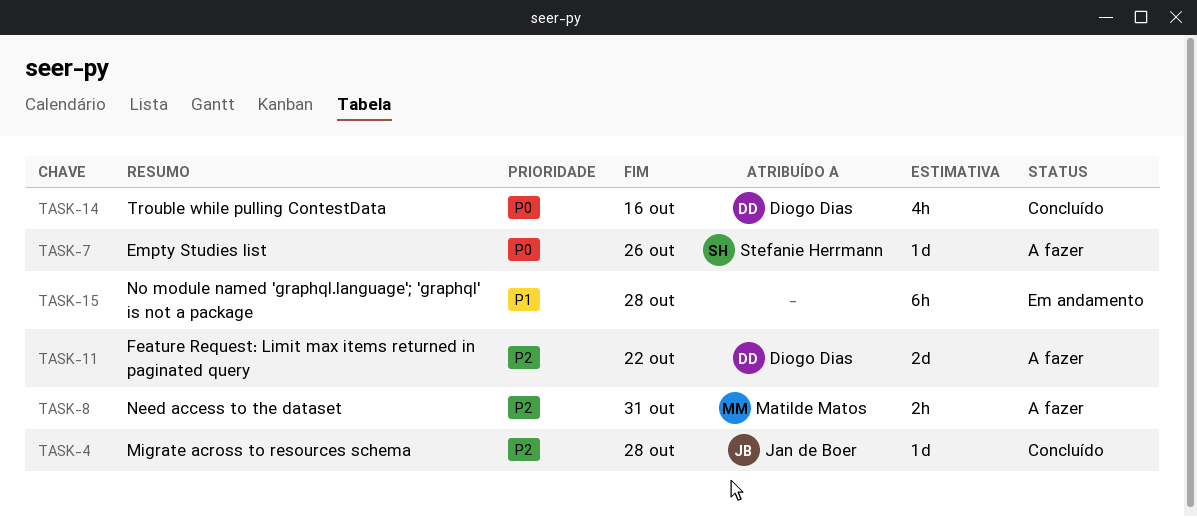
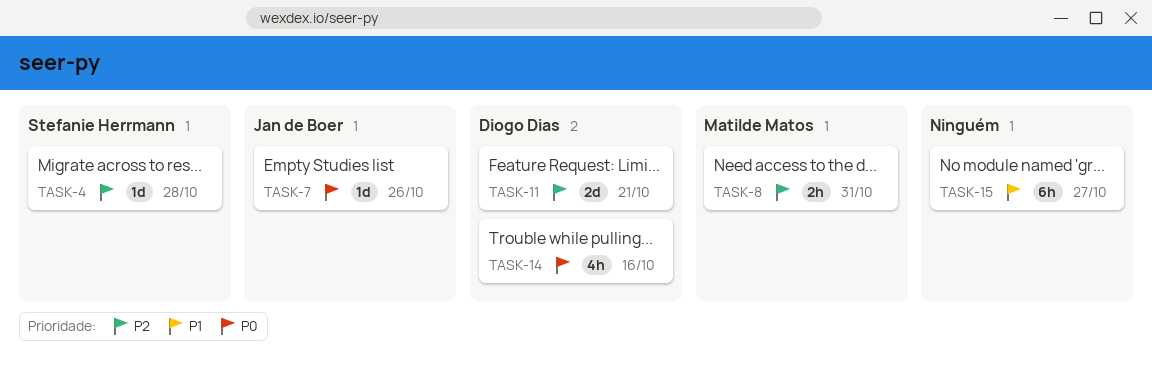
TASK-4, owner: Jan de Boer -> Stefanie Herrmann
TASK-7, owner: Stefanie Herrmann -> Jan de Boer
TASK-11, due: Oct 22 -> Oct 21
TASK-15, due: Oct 28 -> Oct 27

